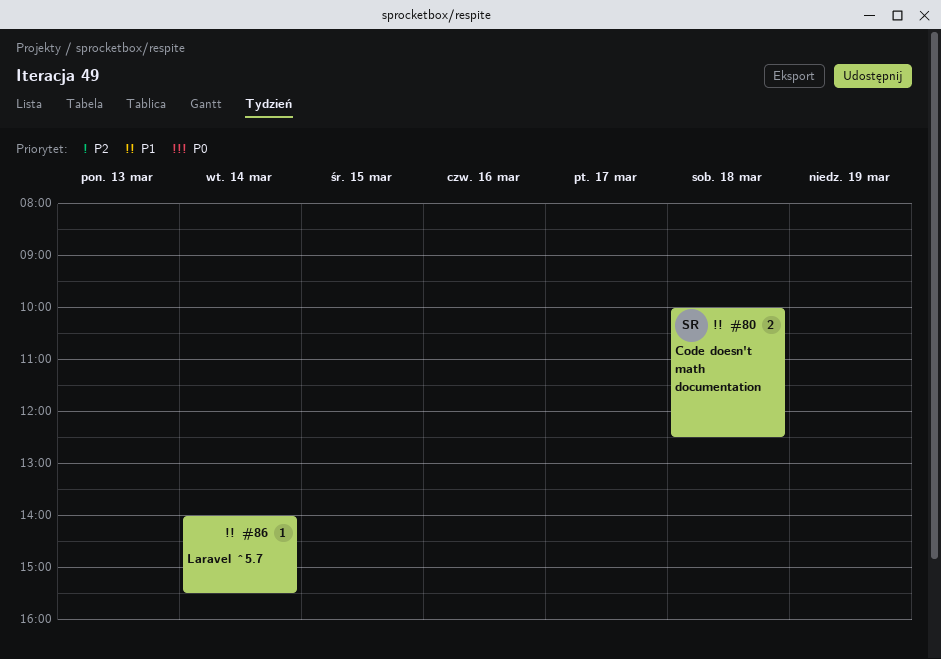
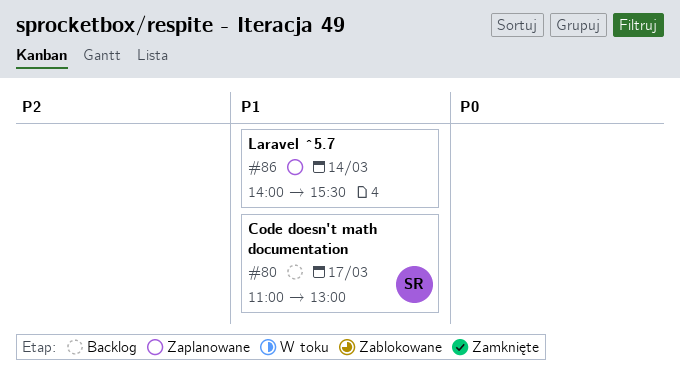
#80, day: Mar 18 -> Mar 17
#80, begins: 10:00 -> 11:00
#80, ends: 12:30 -> 13:00

